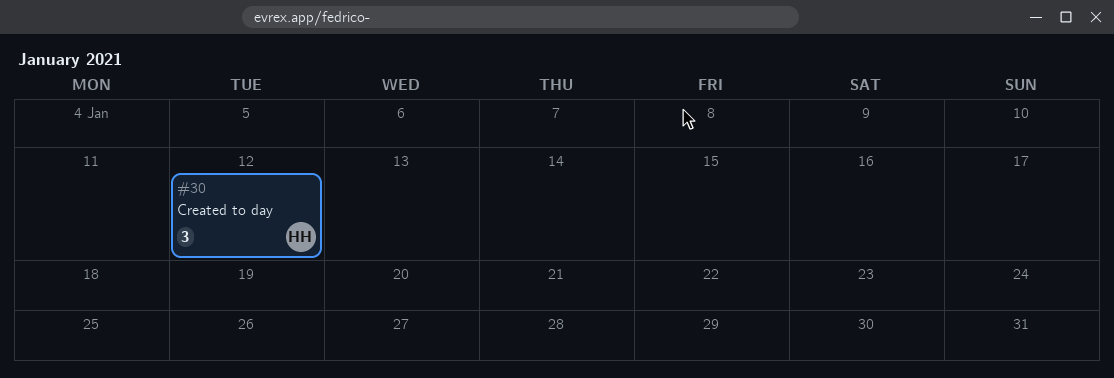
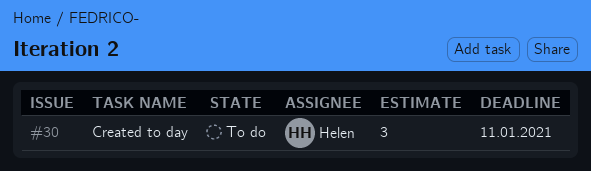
#30, due: Jan 12 -> Jan 11

